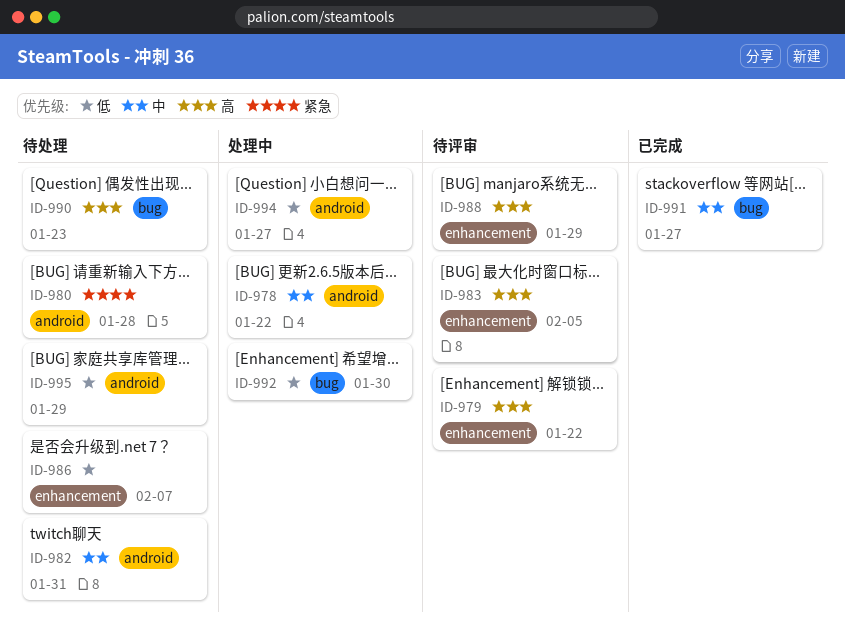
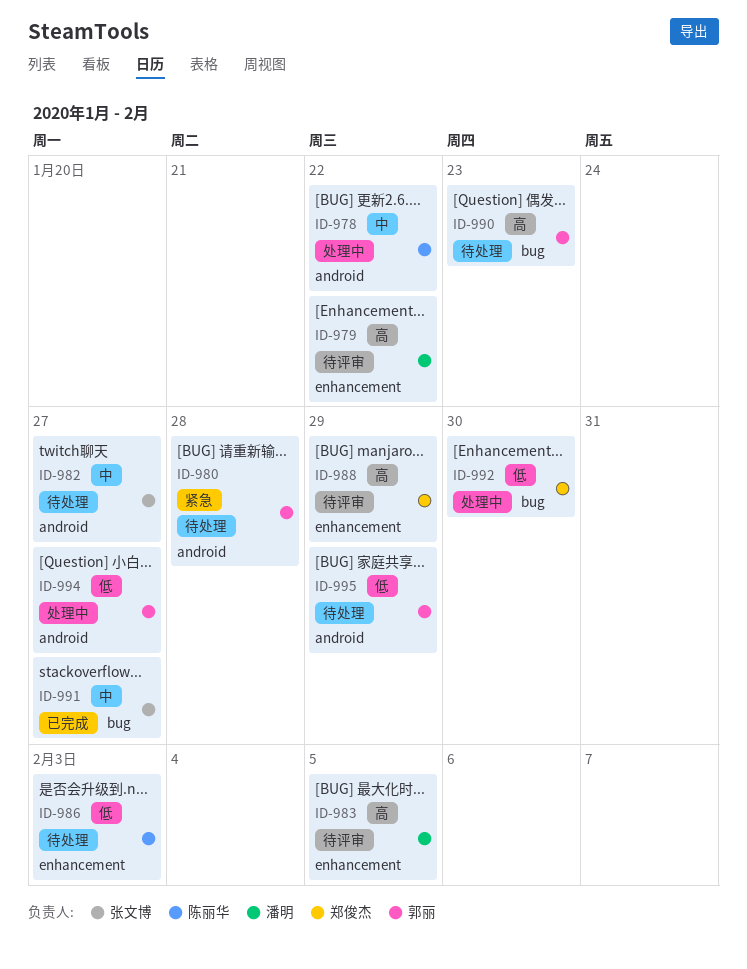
ID-982, due: Jan 31 -> Jan 27
ID-986, due: Feb 7 -> Feb 3

